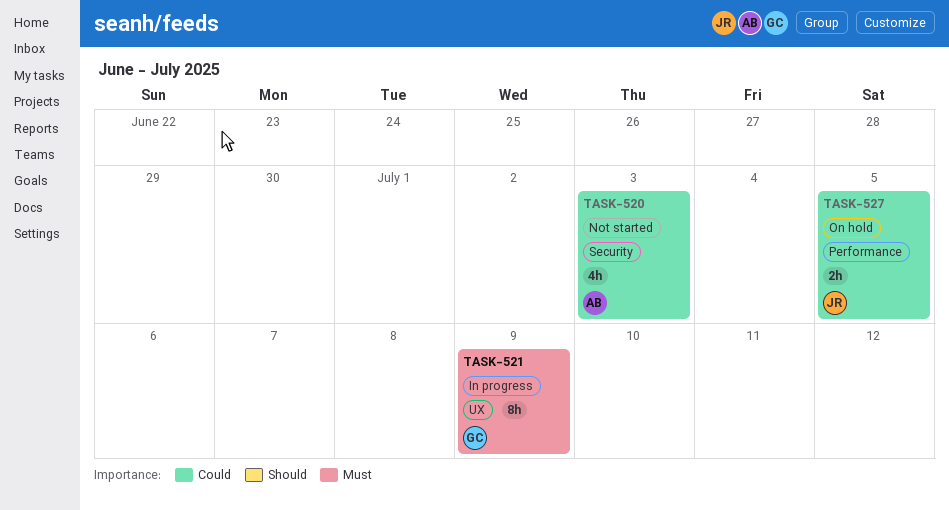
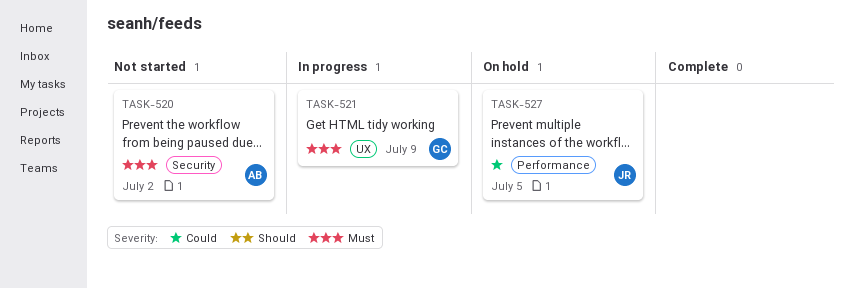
TASK-520, priority: Could -> Must
TASK-520, due: Jul 3 -> Jul 2

